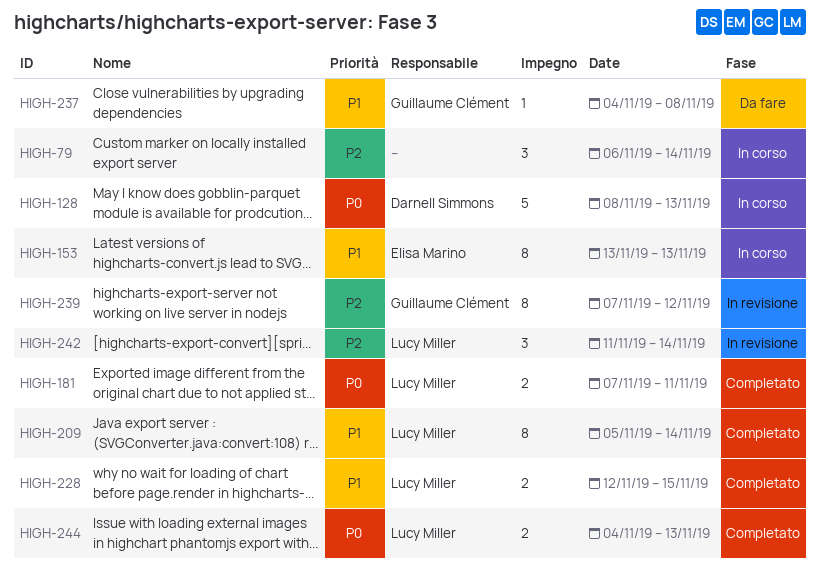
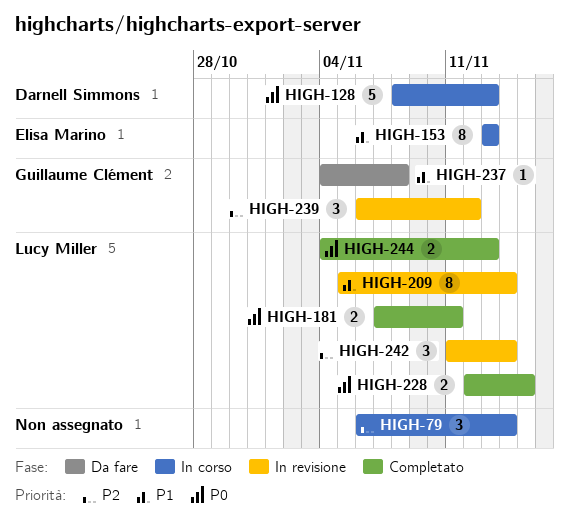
HIGH-209, status: Completato -> In revisione
HIGH-228, priority: P1 -> P0
HIGH-239, estimate: 8 -> 3
HIGH-239, start: Nov 7 -> Nov 6

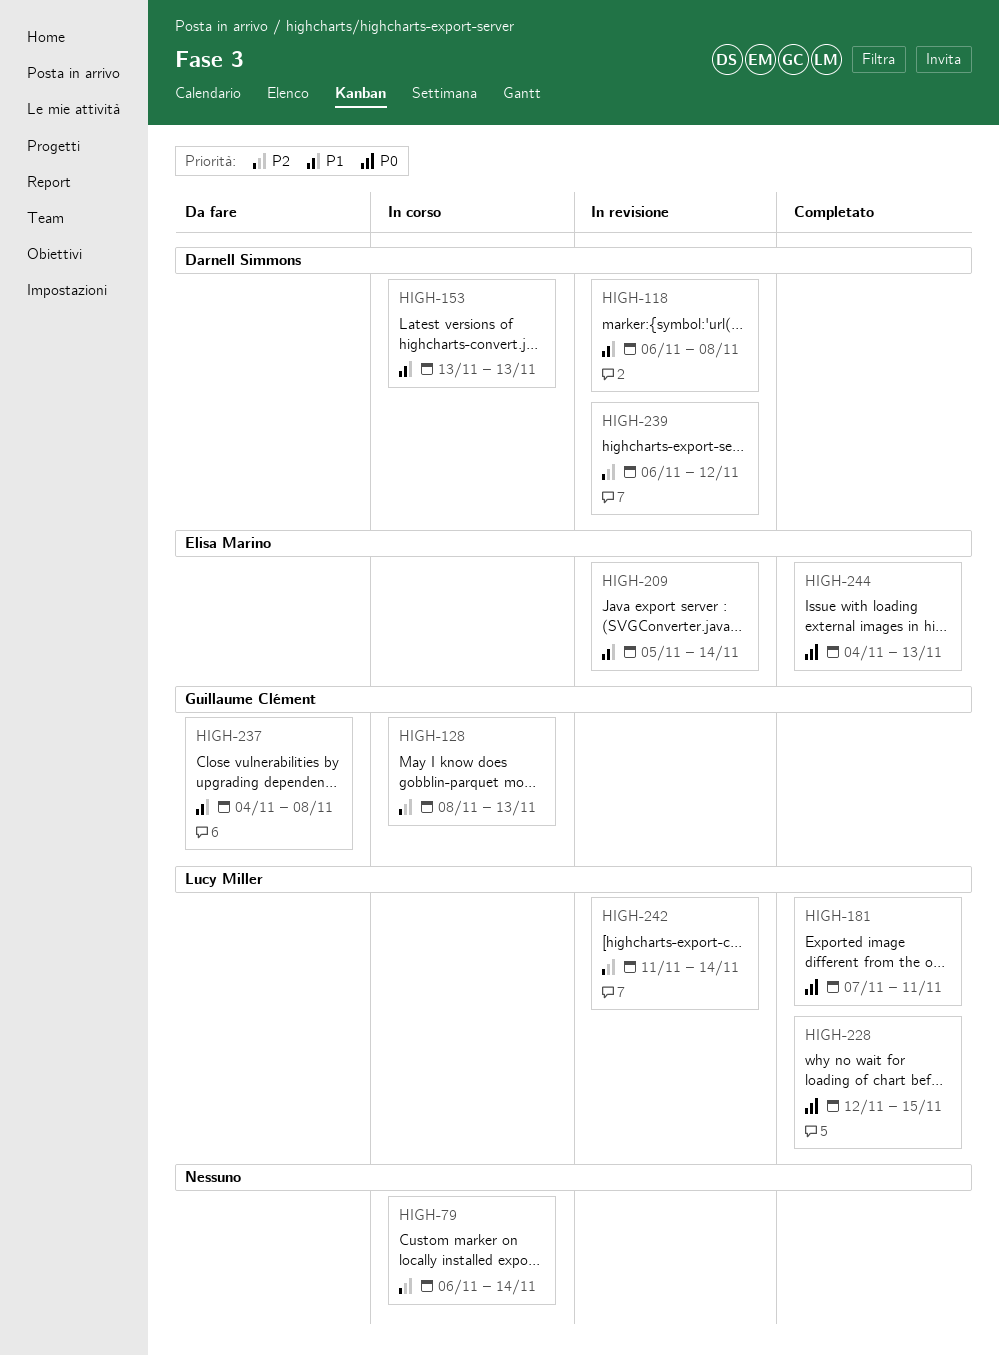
HIGH-118: none -> present
HIGH-128, owner: Darnell Simmons -> Guillaume Clément
HIGH-128, priority: P0 -> P2
HIGH-153, owner: Elisa Marino -> Darnell Simmons
HIGH-209, owner: Lucy Miller -> Elisa Marino
HIGH-239, owner: Guillaume Clément -> Darnell Simmons
HIGH-244, owner: Lucy Miller -> Elisa Marino

